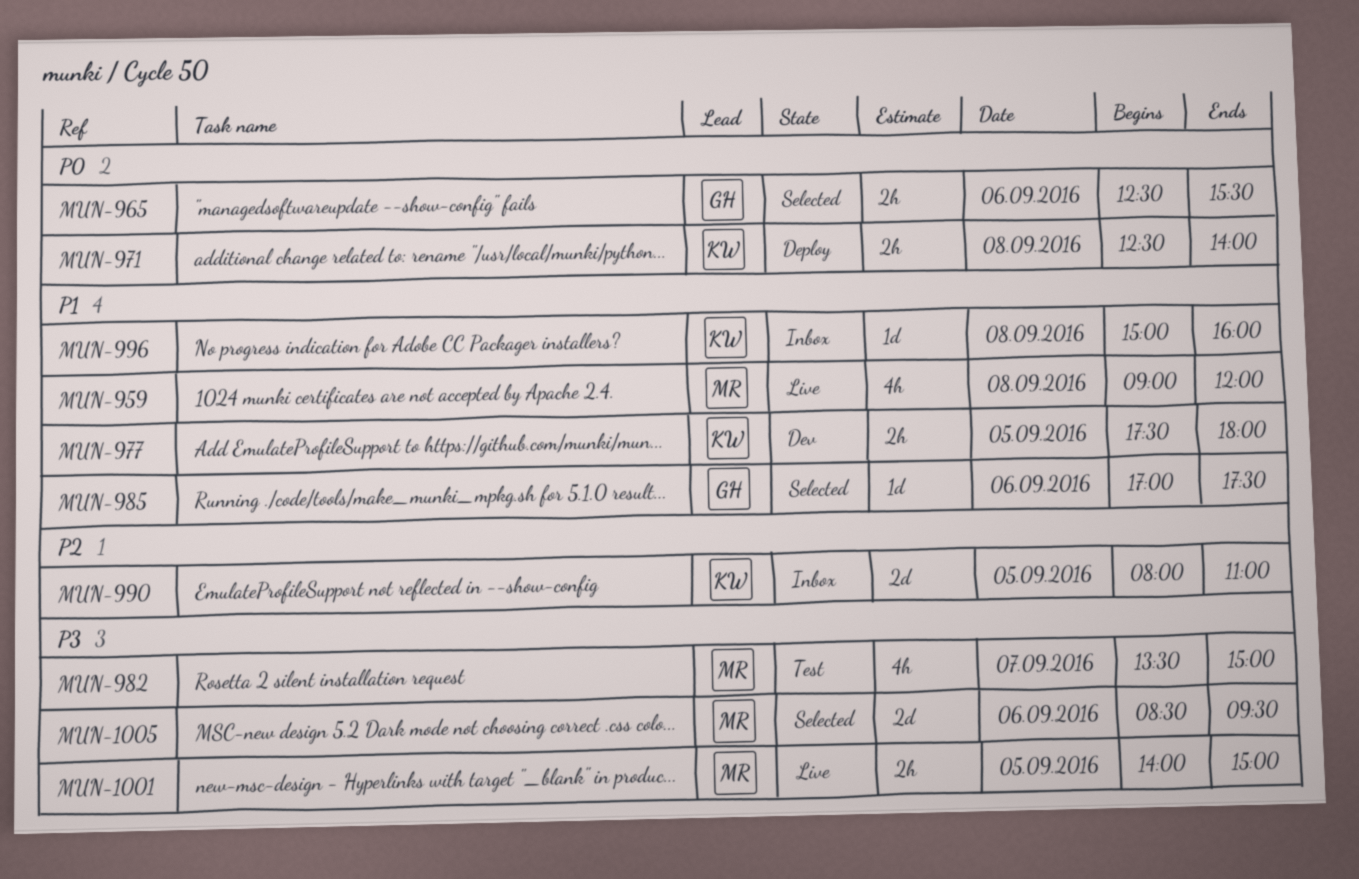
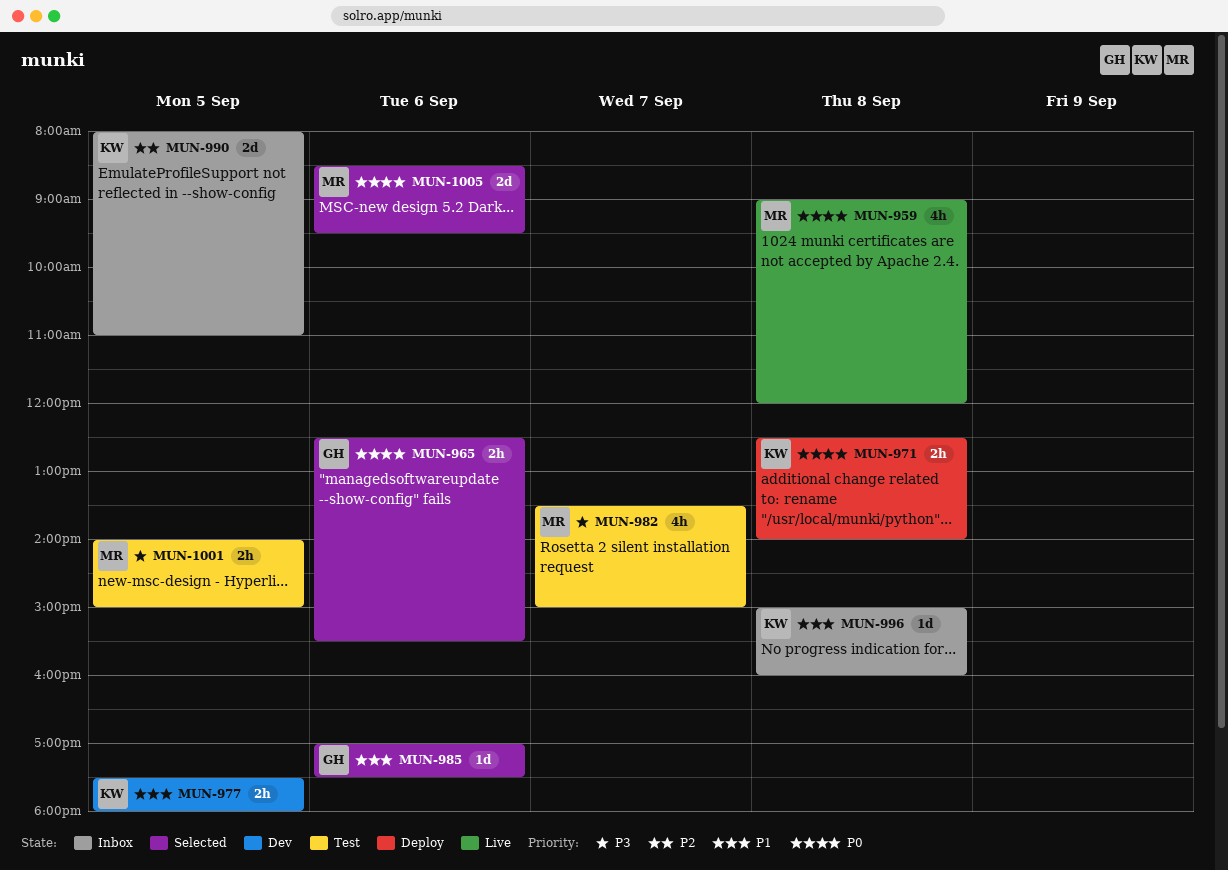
MUN-959, priority: P1 -> P0
MUN-1001, status: Live -> Test
MUN-1005, priority: P3 -> P0

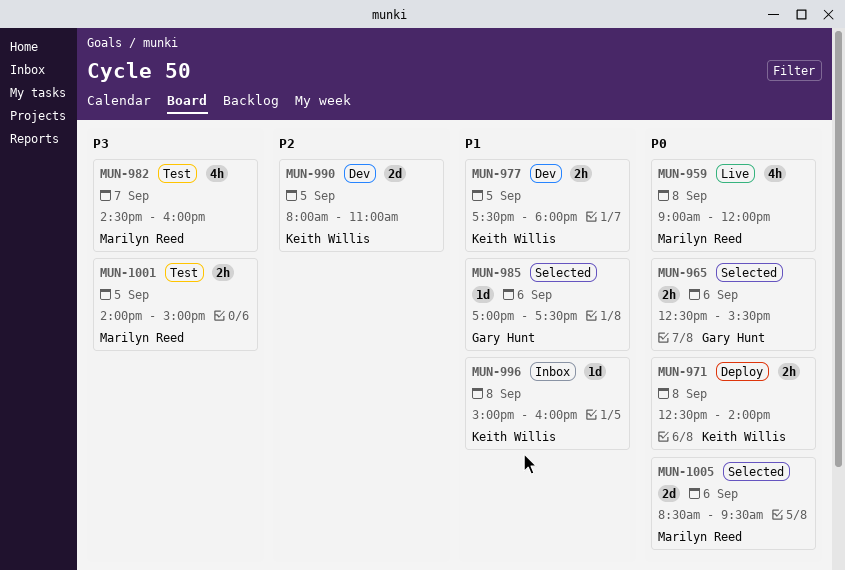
MUN-982, begins: 13:30 -> 14:30
MUN-982, ends: 15:00 -> 16:00
MUN-990, status: Inbox -> Dev

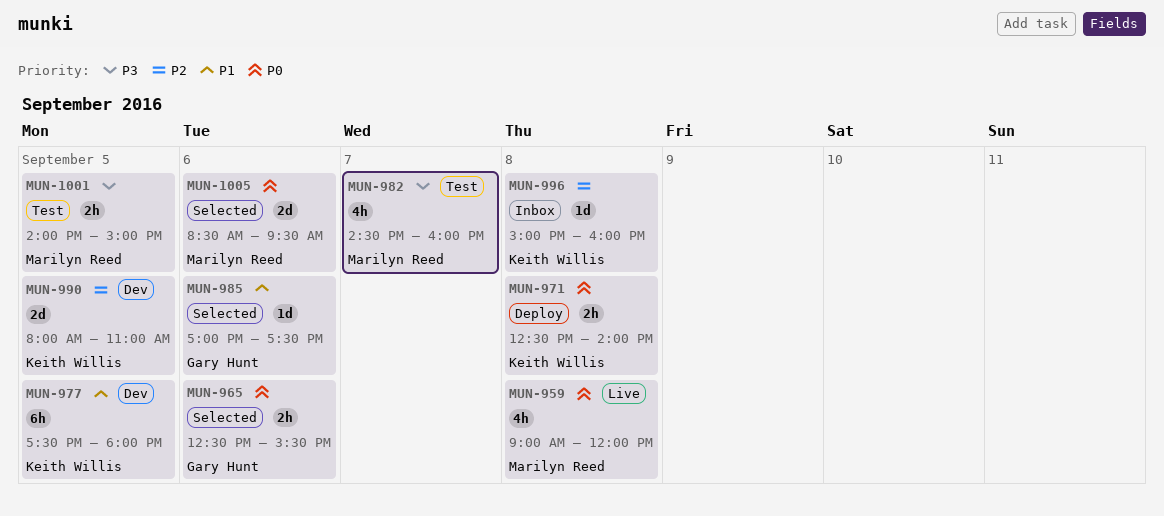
MUN-977, estimate: 2h -> 6h
MUN-996, priority: P1 -> P2

